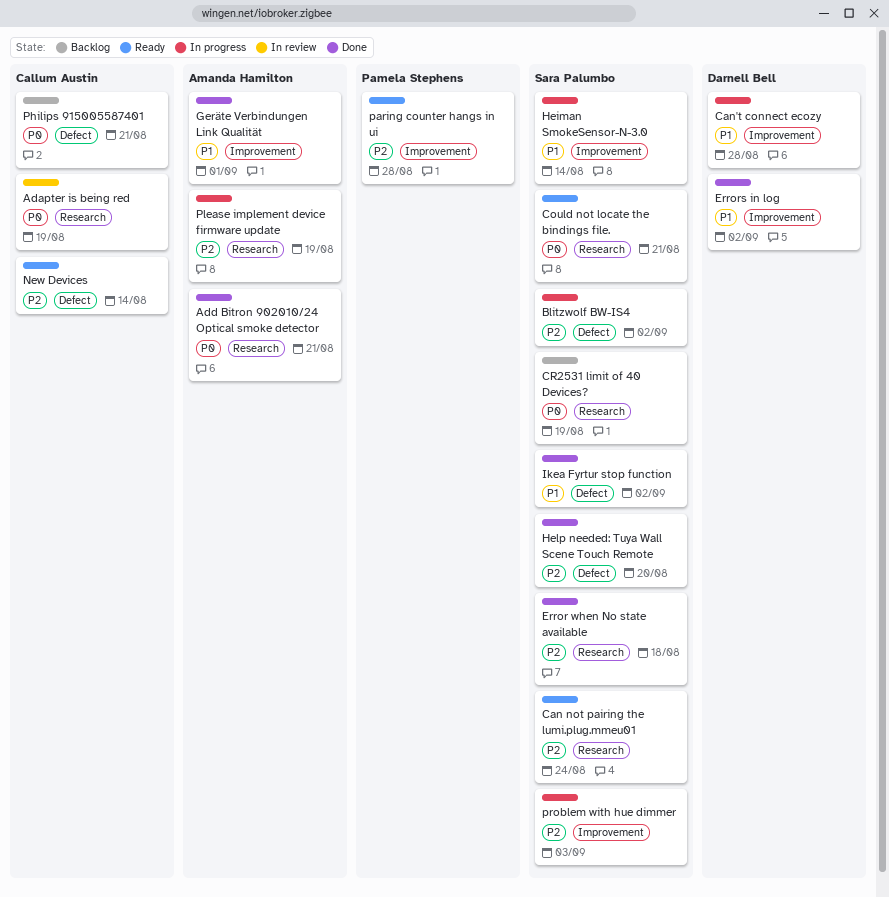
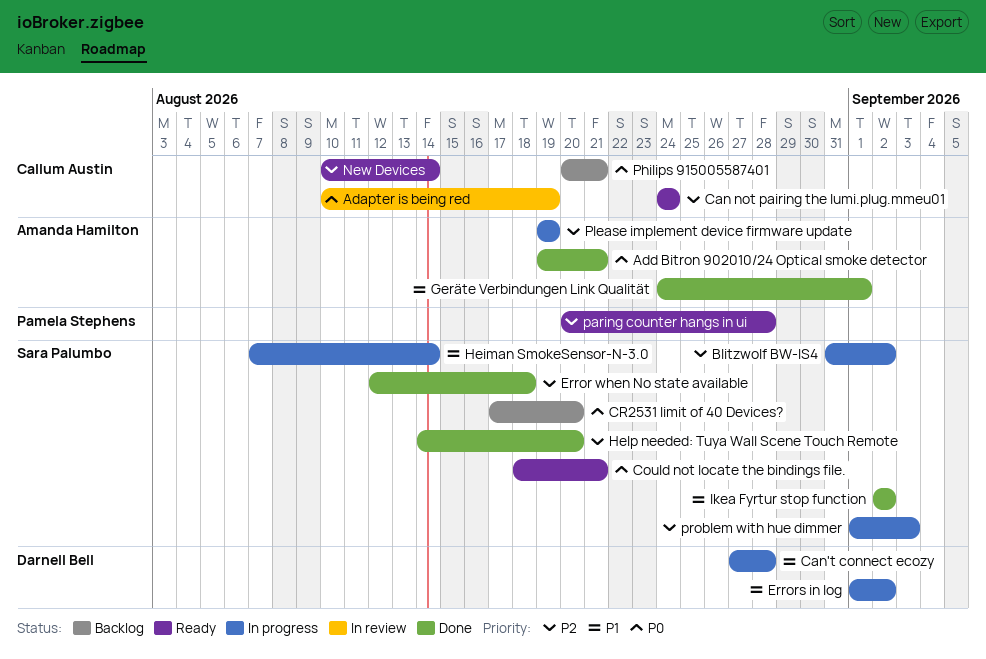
Can not pairing the lumi.plug.mmeu01, owner: Sara Palumbo -> Callum Austin
CR2531 limit of 40 Devices?, due: Aug 19 -> Aug 20
Errors in log, status: Done -> In progress

